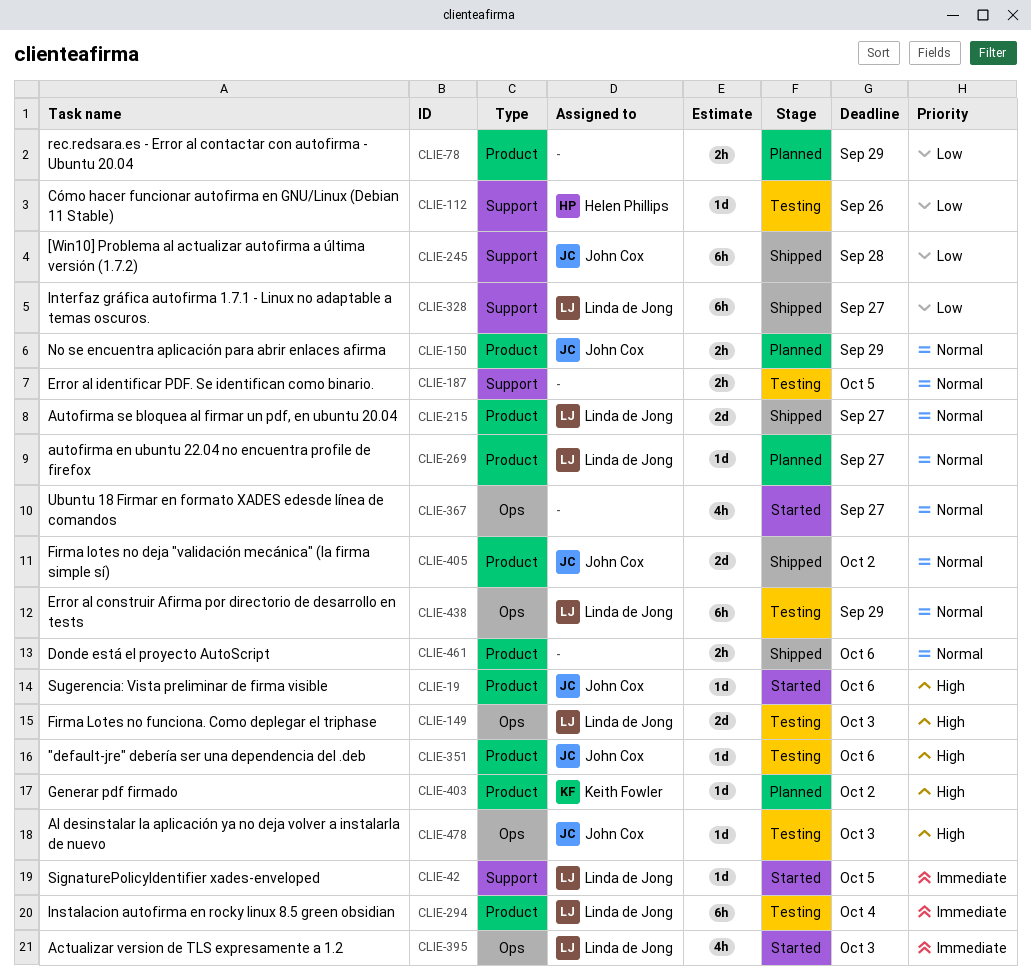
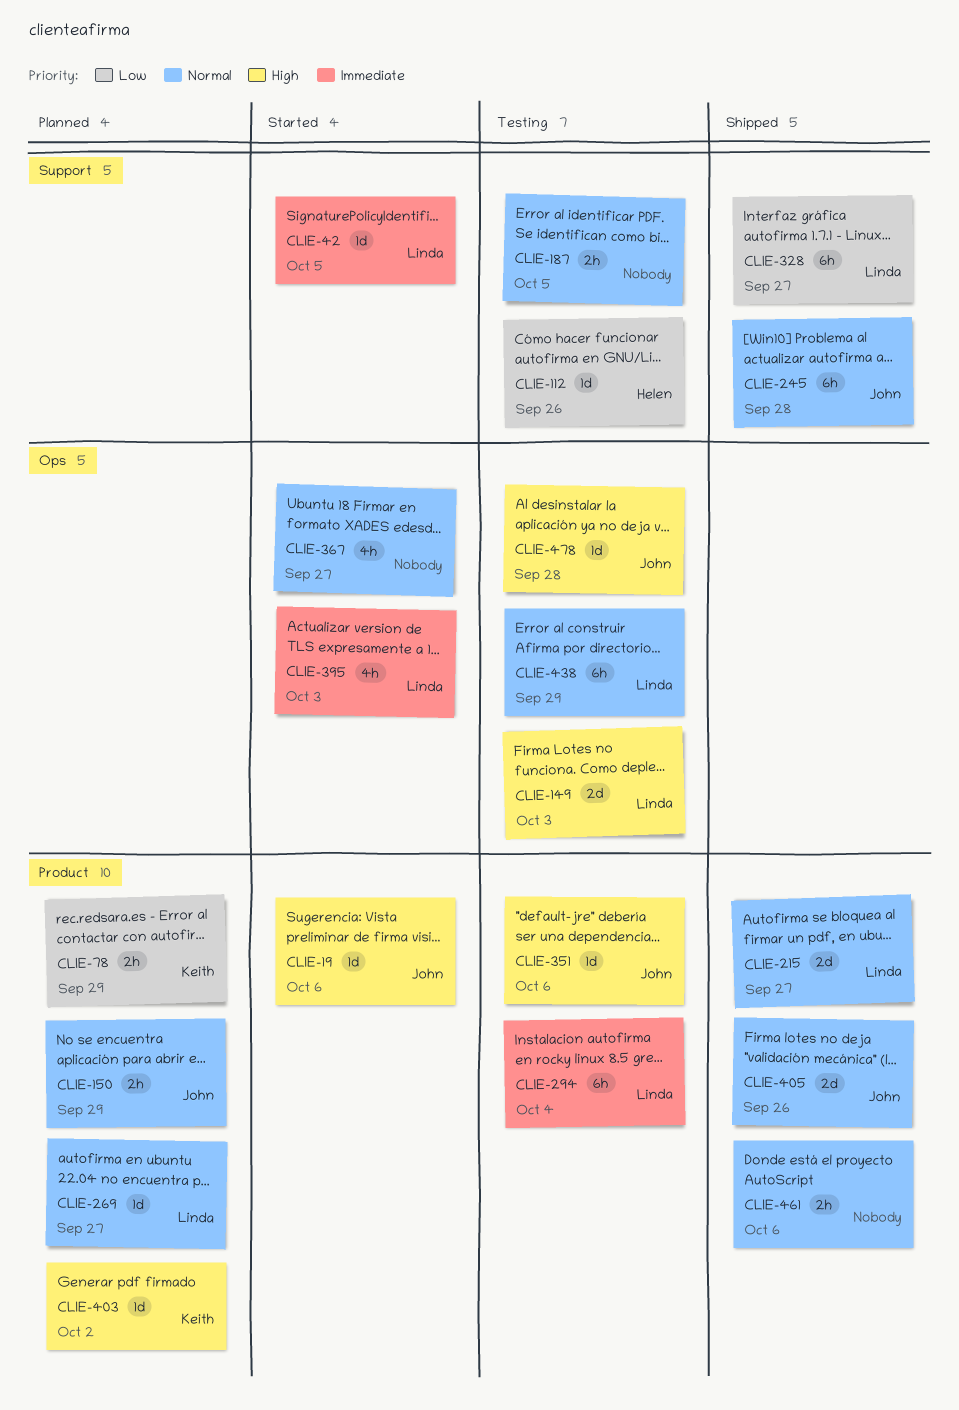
CLIE-78, owner: none -> Keith Fowler
CLIE-245, priority: Low -> Normal
CLIE-405, due: Oct 2 -> Sep 26
CLIE-478, due: Oct 3 -> Sep 28

